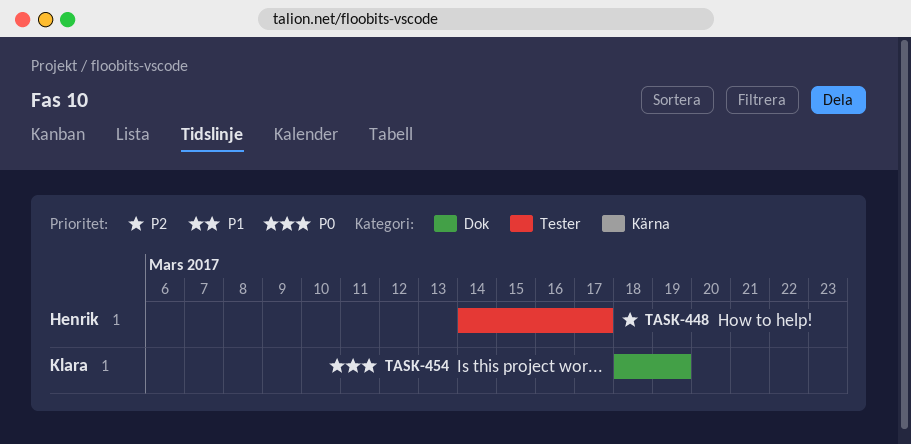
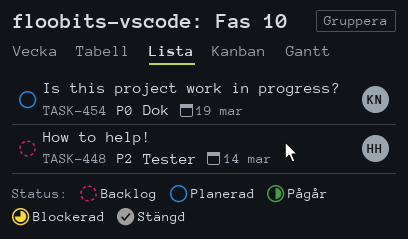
TASK-448, due: Mar 17 -> Mar 14

